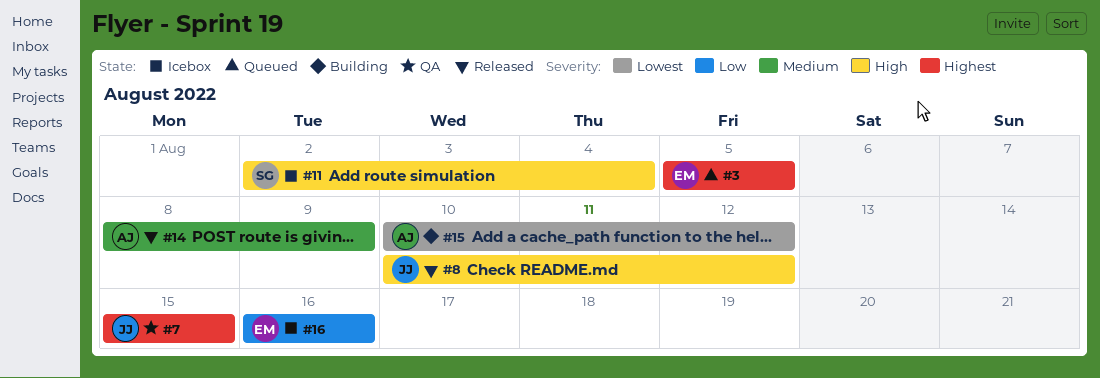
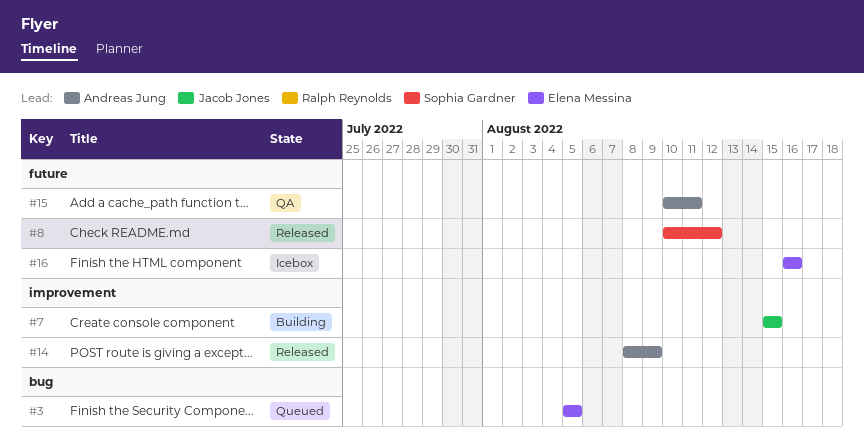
#7, status: QA -> Building
#8, owner: Jacob Jones -> Sophia Gardner
#11: present -> none
#15, status: Building -> QA
#15, due: Aug 12 -> Aug 11

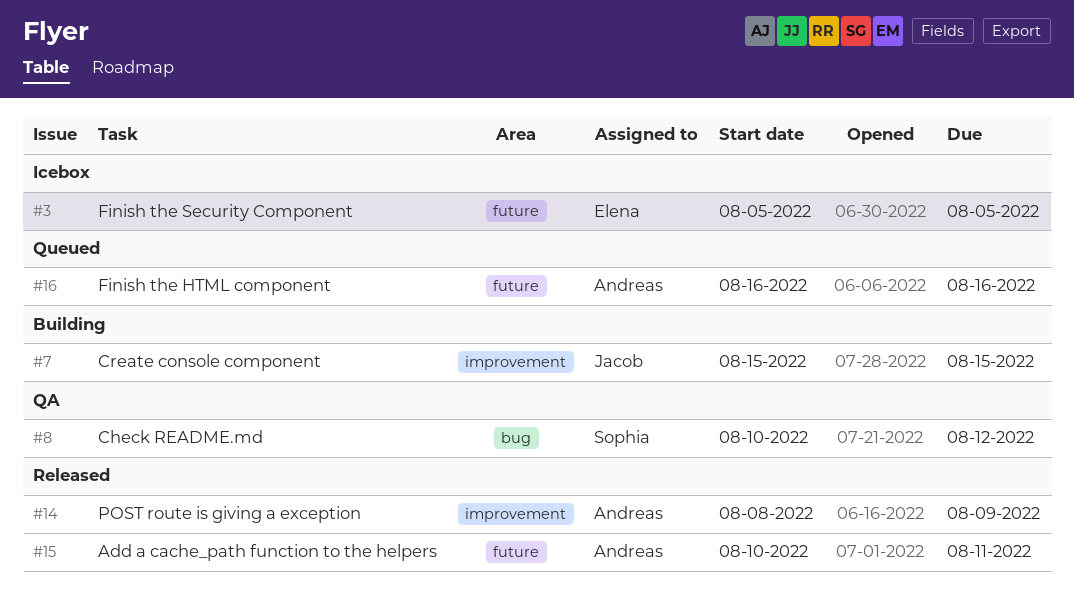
#3, status: Queued -> Icebox
#3, label: bug -> future
#8, status: Released -> QA
#8, label: future -> bug
#15, status: QA -> Released
#16, status: Icebox -> Queued
#16, owner: Elena Messina -> Andreas Jung

